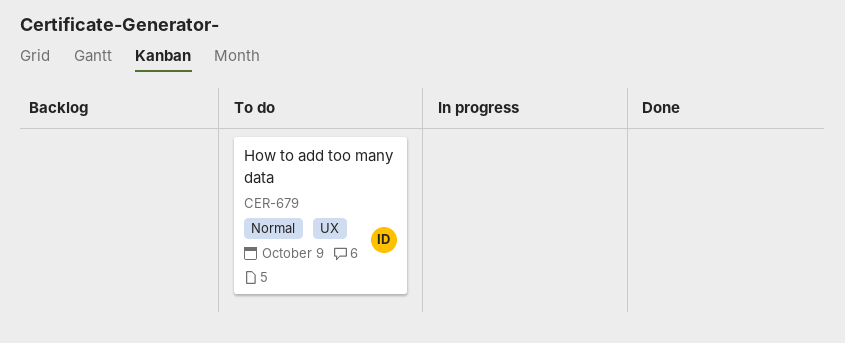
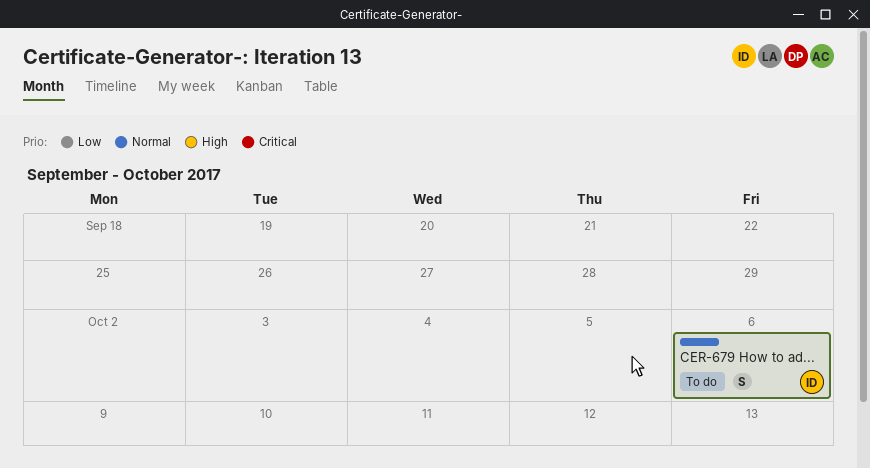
CER-679, due: Oct 9 -> Oct 6

